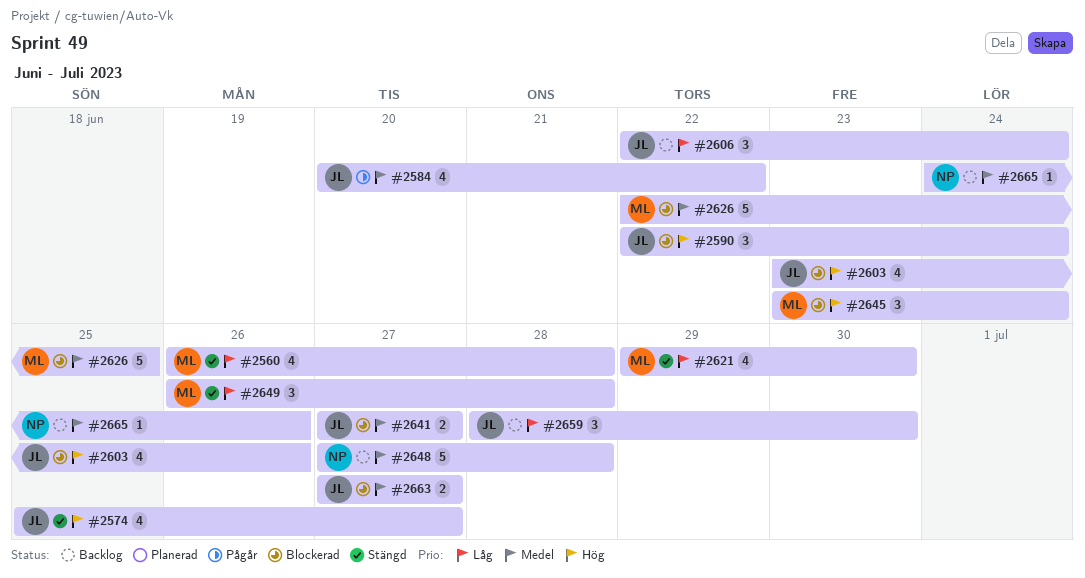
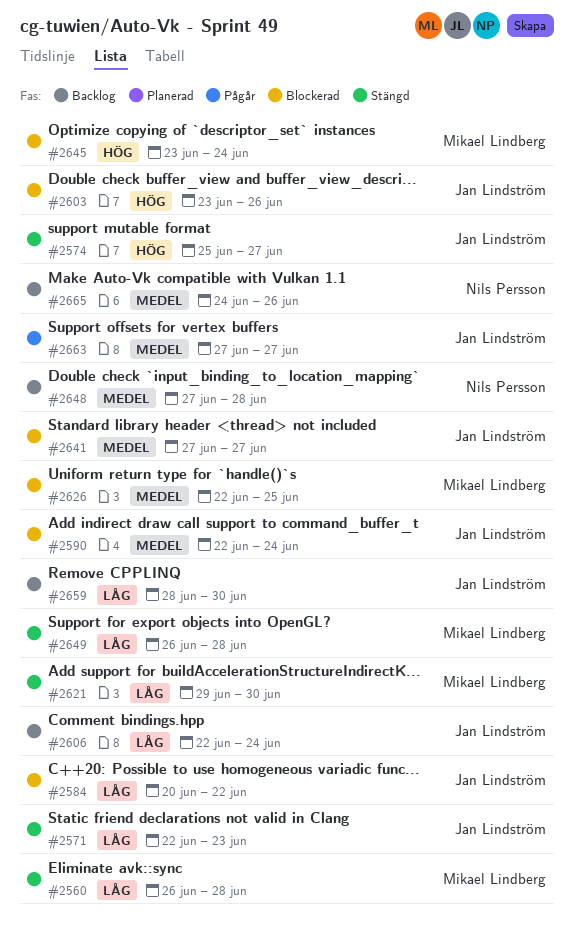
#2571: none -> present
#2584, status: Pågår -> Blockerad
#2584, priority: Medel -> Låg
#2590, priority: Hög -> Medel
#2663, status: Blockerad -> Pågår

